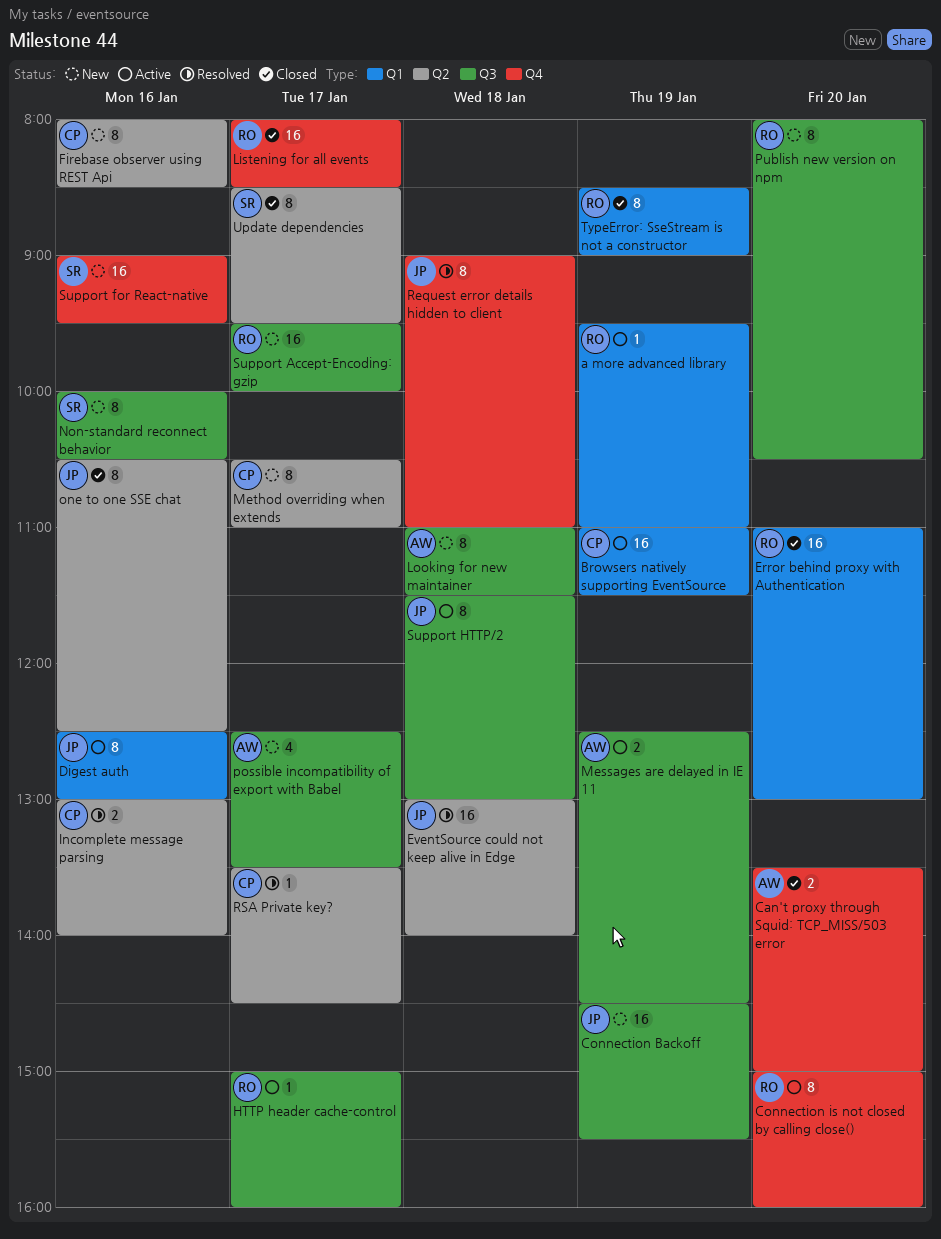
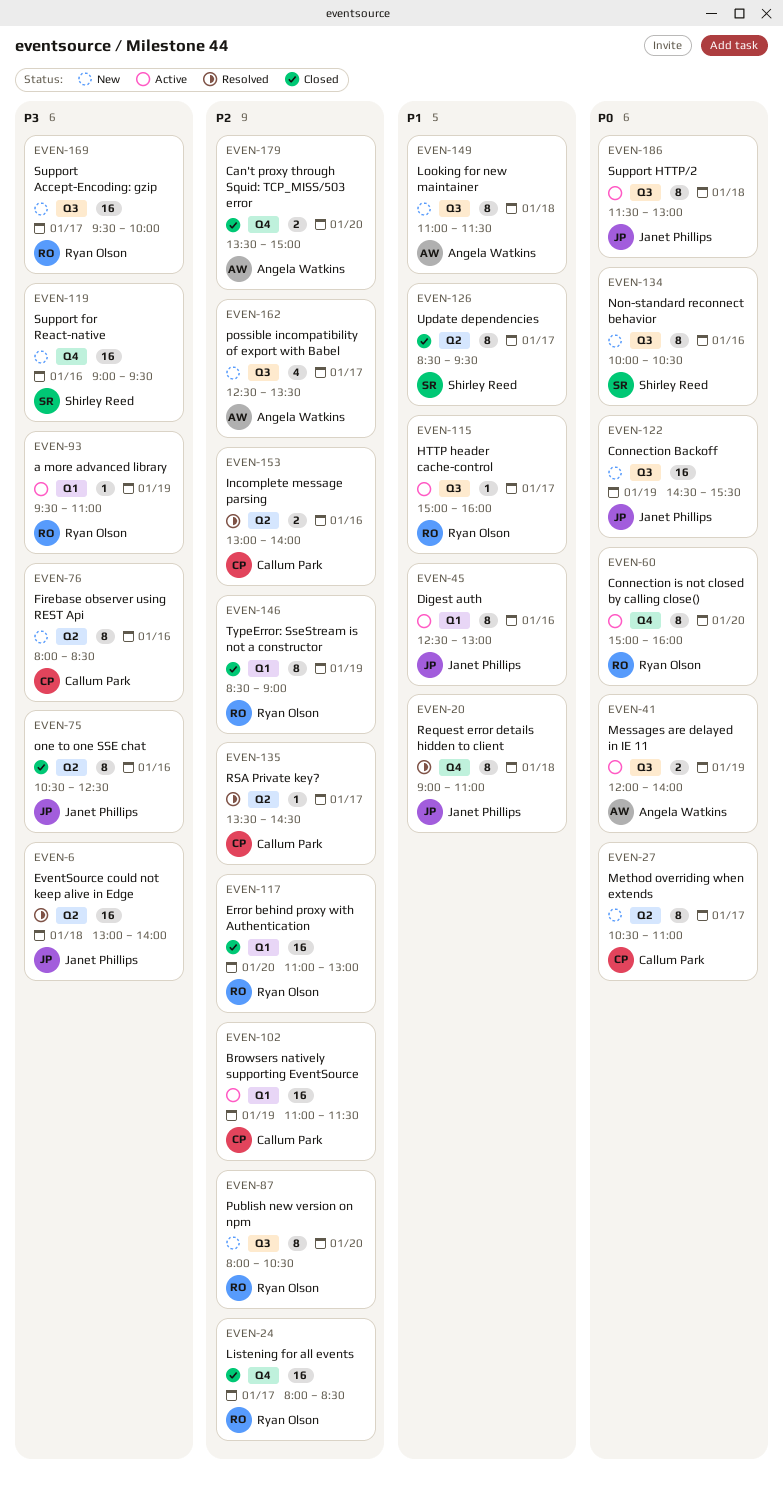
Messages are delayed in IE 11, begins: 12:30 -> 12:00
Messages are delayed in IE 11, ends: 14:30 -> 14:00

